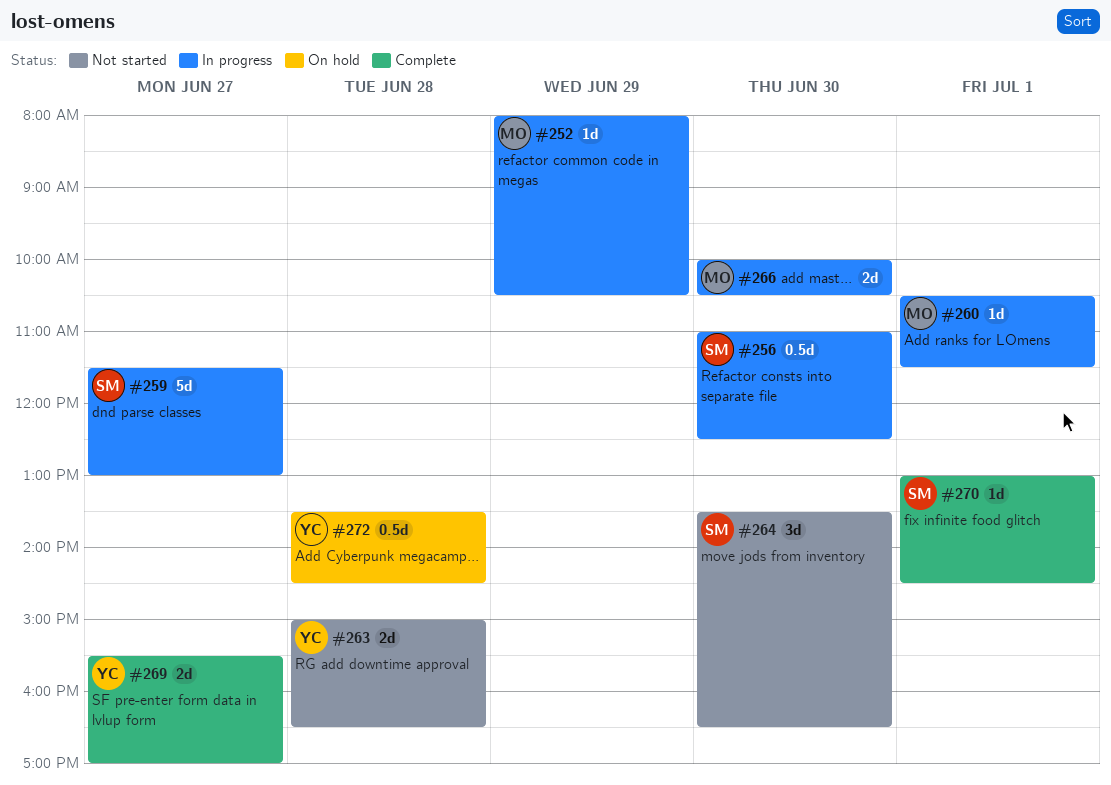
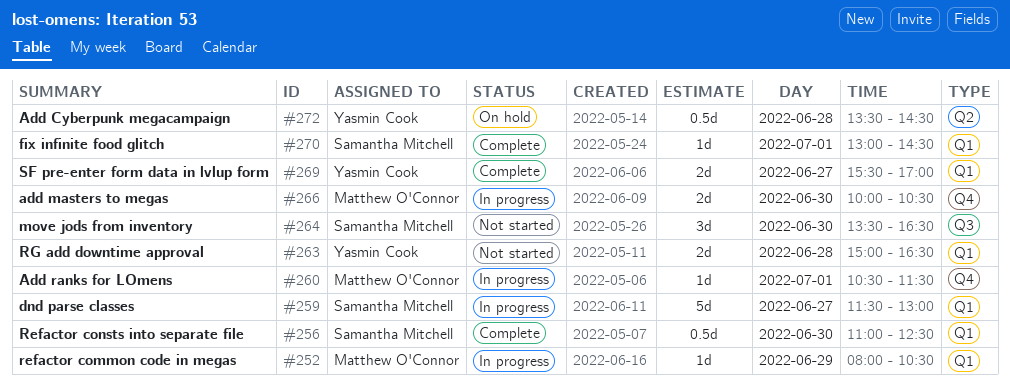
#256, status: In progress -> Complete

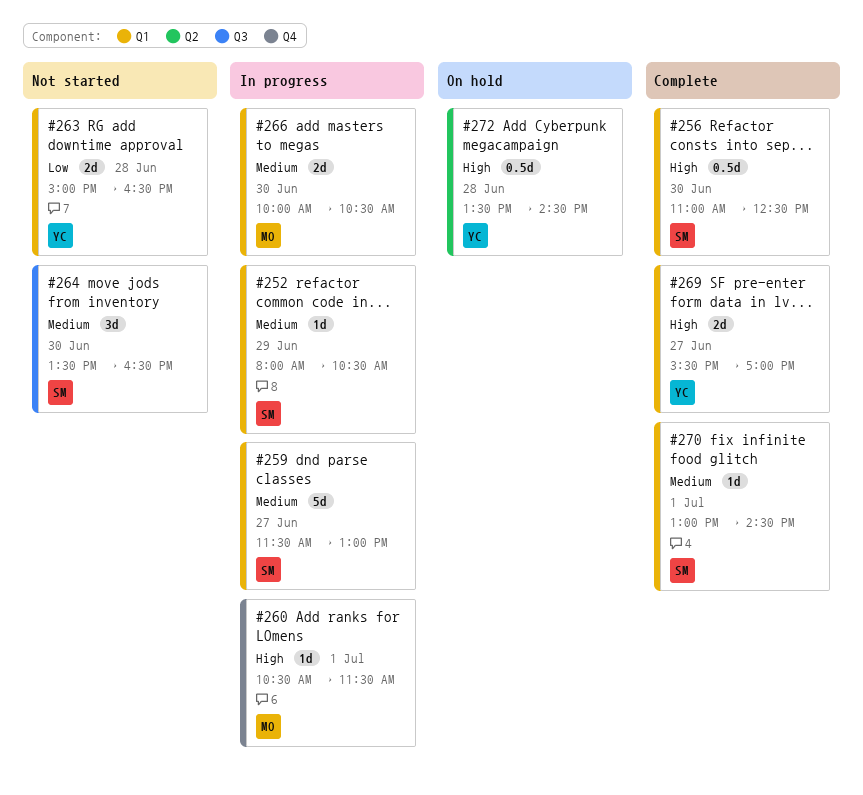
#252, owner: Matthew O'Connor -> Samantha Mitchell
#266, label: Q4 -> Q1

